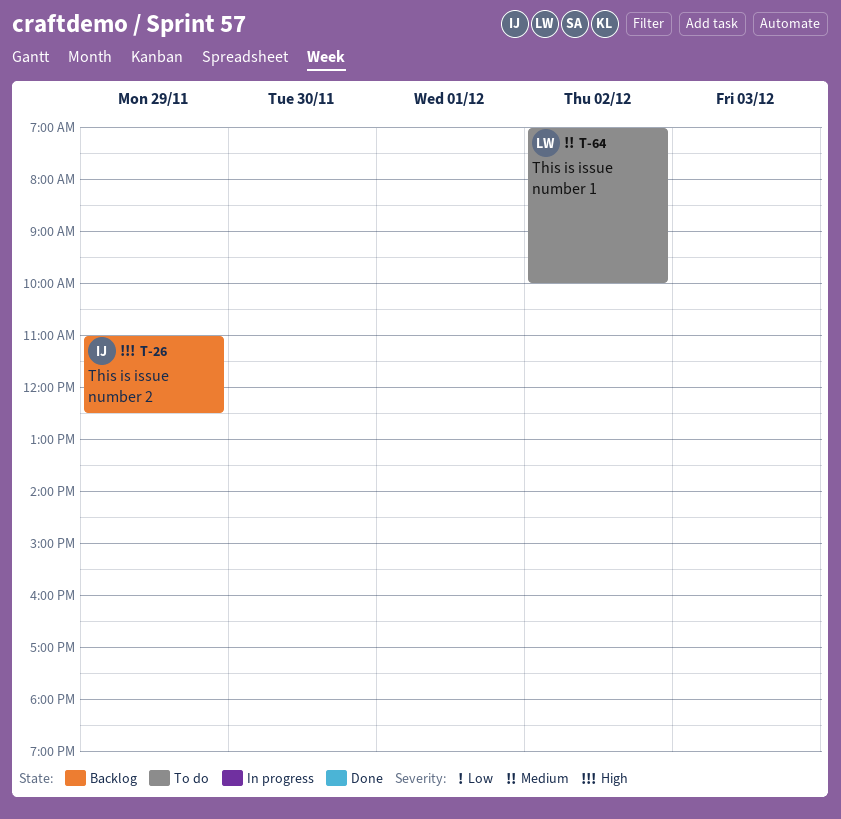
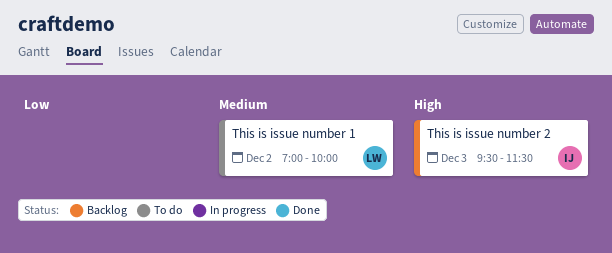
This is issue number 2, day: Nov 29 -> Dec 3
This is issue number 2, begins: 11:00 -> 09:30
This is issue number 2, ends: 12:30 -> 11:30

